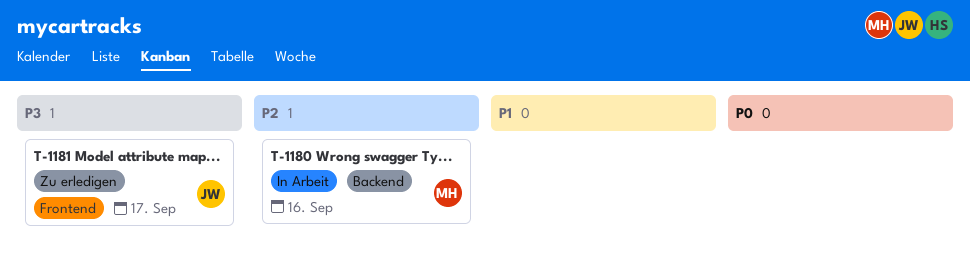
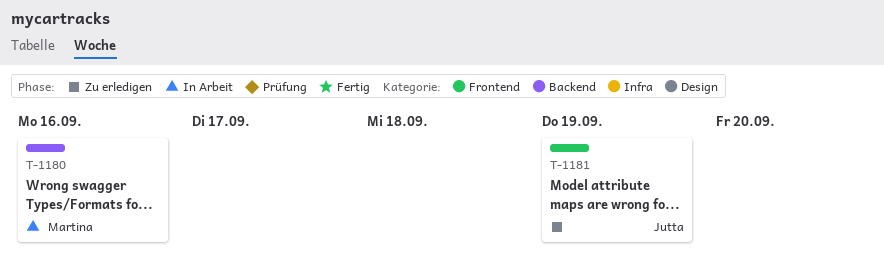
T-1181, due: Sep 17 -> Sep 19

